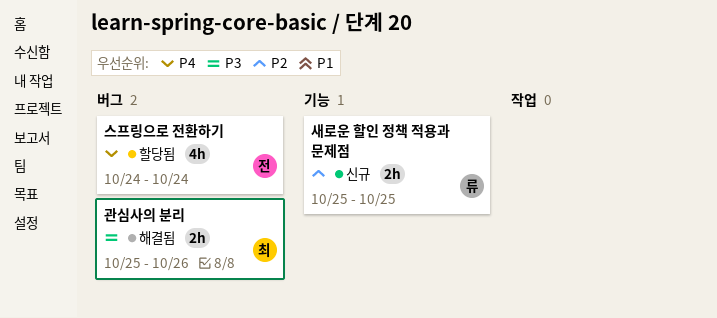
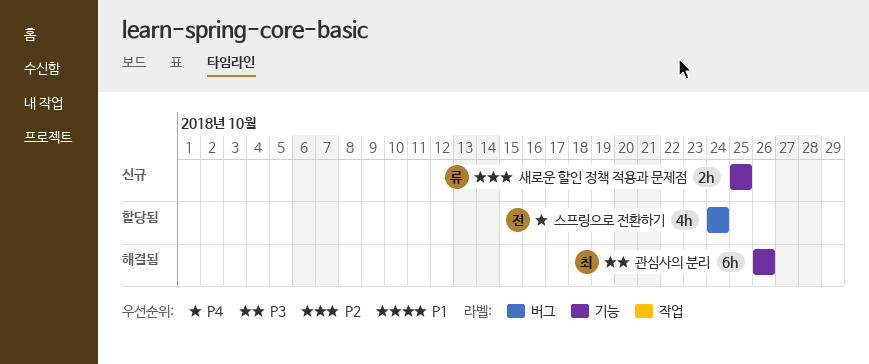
관심사의 분리, label: 버그 -> 기능
관심사의 분리, estimate: 2h -> 6h
관심사의 분리, start: Oct 25 -> Oct 26

